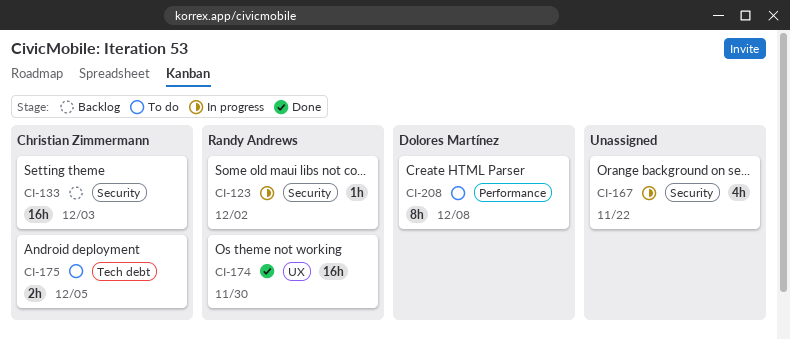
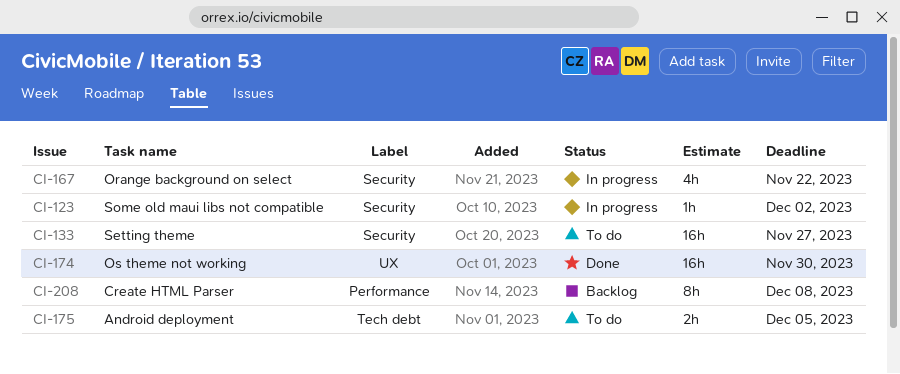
CI-133, status: Backlog -> To do
CI-133, due: Dec 3 -> Nov 27
CI-208, status: To do -> Backlog

